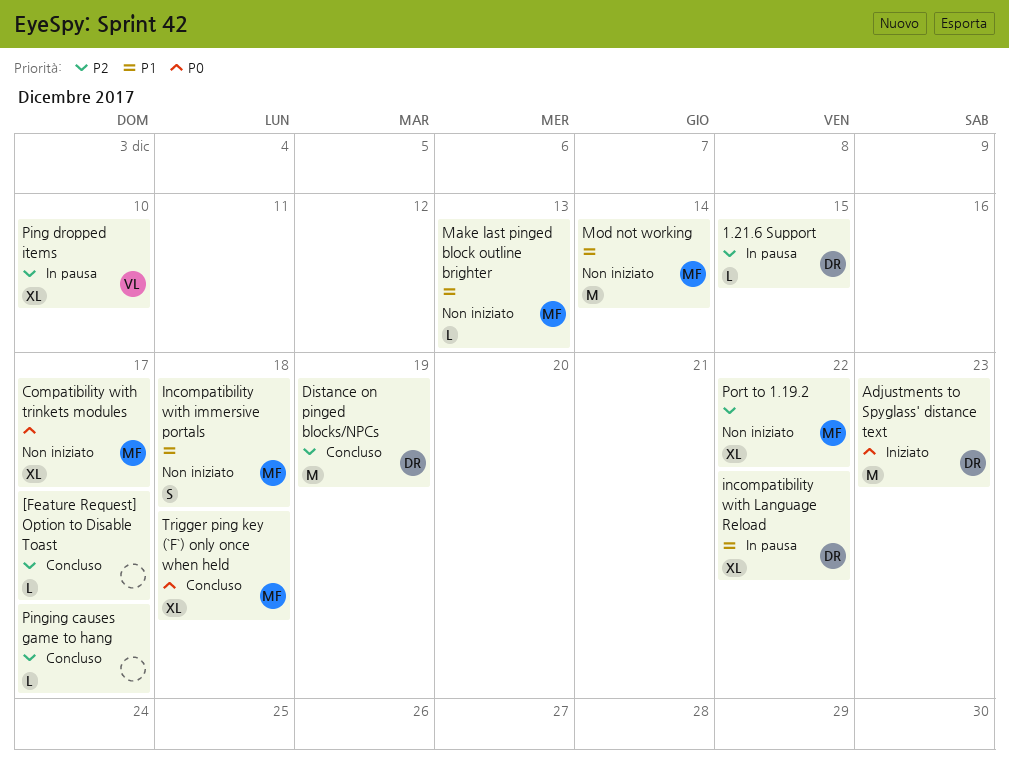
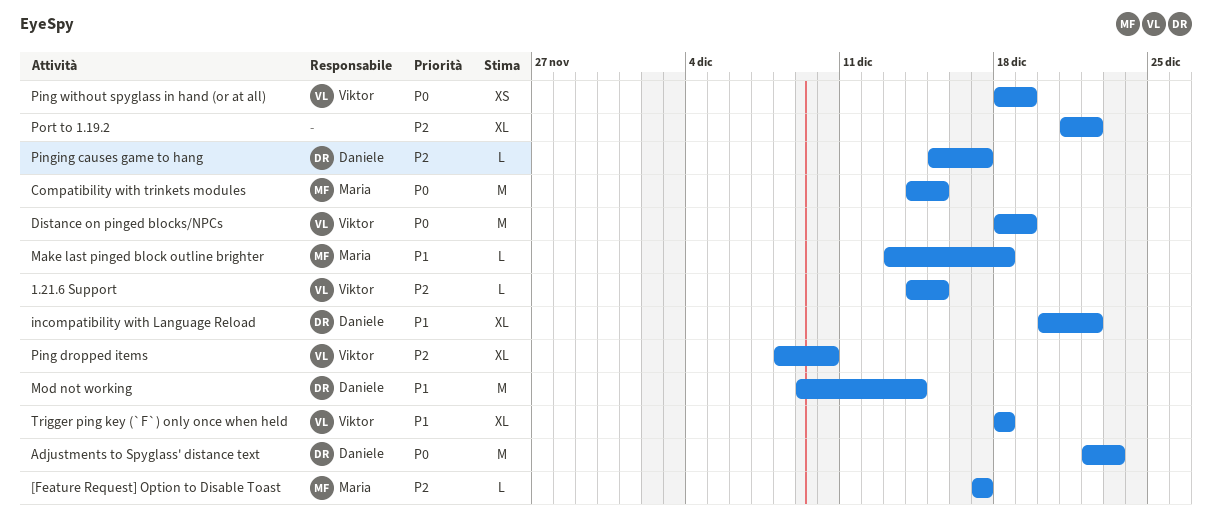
1.21.6 Support, owner: Daniele -> Viktor
[Feature Request] Option to Disable Toast, owner: none -> Maria
Compatibility with trinkets modules, estimate: XL -> M
Compatibility with trinkets modules, due: Dec 17 -> Dec 15
Distance on pinged blocks/NPCs, owner: Daniele -> Viktor
Distance on pinged blocks/NPCs, priority: P2 -> P0
Incompatibility with immersive portals: present -> none
Make last pinged block outline brighter, due: Dec 13 -> Dec 18
Mod not working, owner: Maria -> Daniele
Ping without spyglass in hand (or at all): none -> present
Pinging causes game to hang, owner: none -> Daniele
Port to 1.19.2, owner: Maria -> none
Trigger ping key (`F`) only once when held, owner: Maria -> Viktor
Trigger ping key (`F`) only once when held, priority: P0 -> P1

